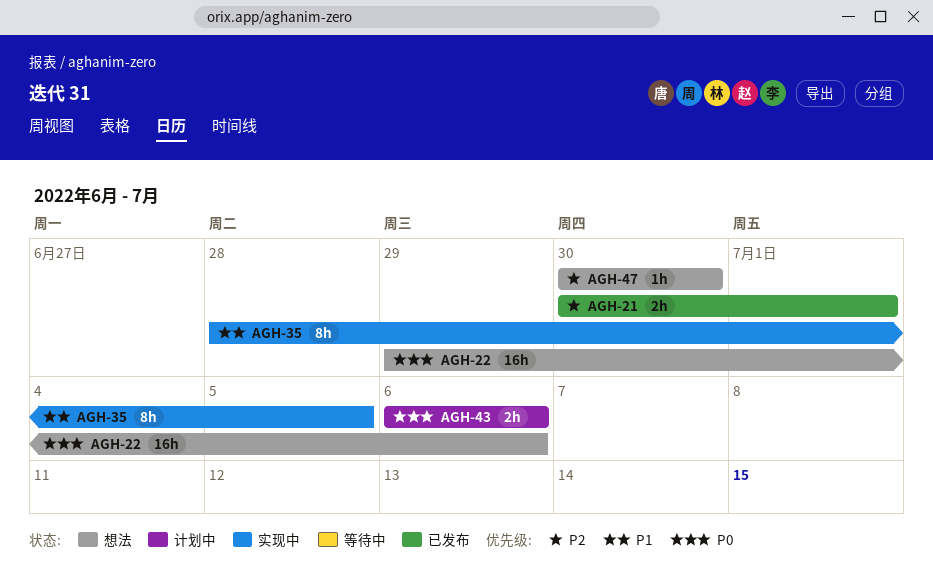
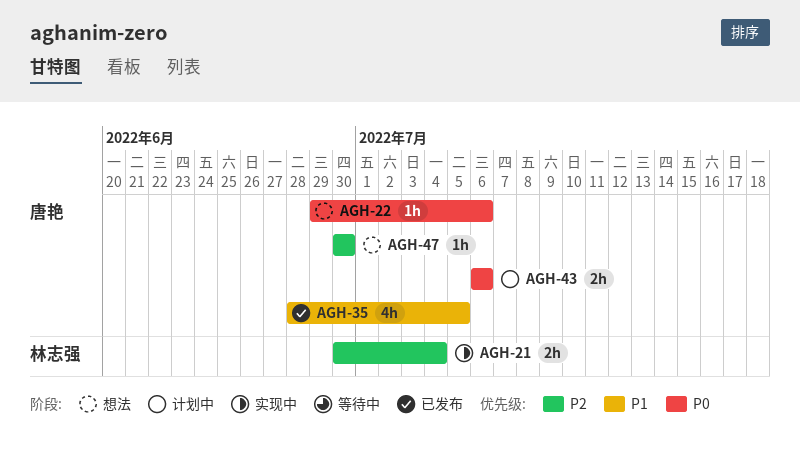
AGH-21, status: 已发布 -> 实现中
AGH-21, due: Jul 1 -> Jul 4
AGH-22, estimate: 16h -> 1h
AGH-35, status: 实现中 -> 已发布
AGH-35, estimate: 8h -> 4h

